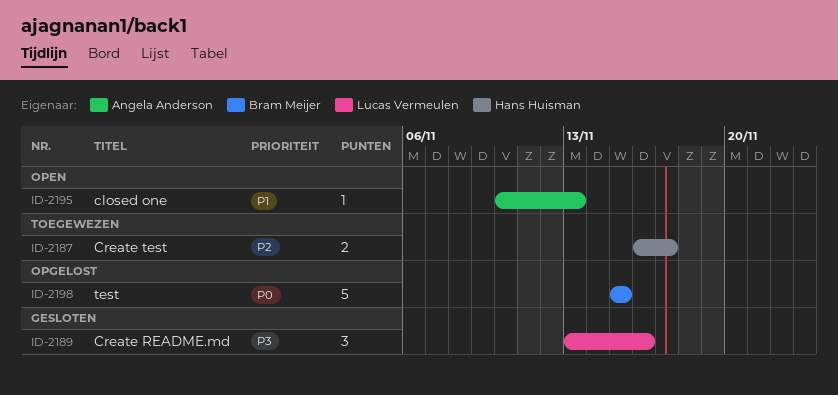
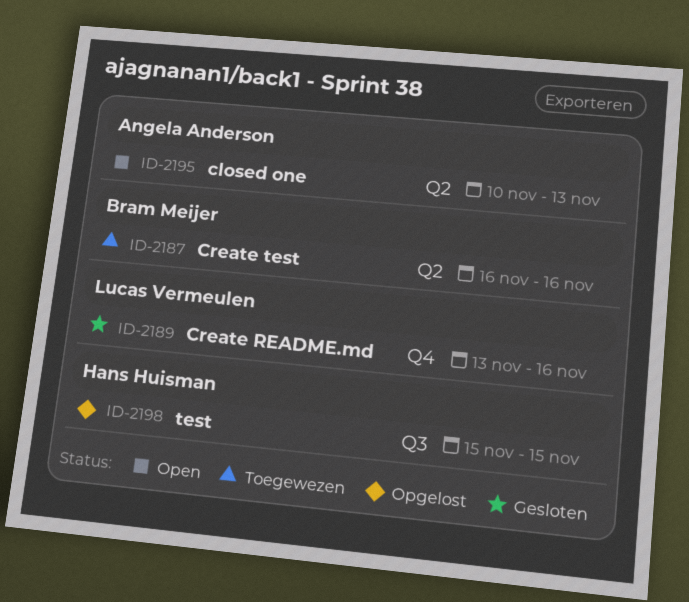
ID-2187, owner: Hans Huisman -> Bram Meijer
ID-2187, due: Nov 17 -> Nov 16
ID-2198, owner: Bram Meijer -> Hans Huisman

